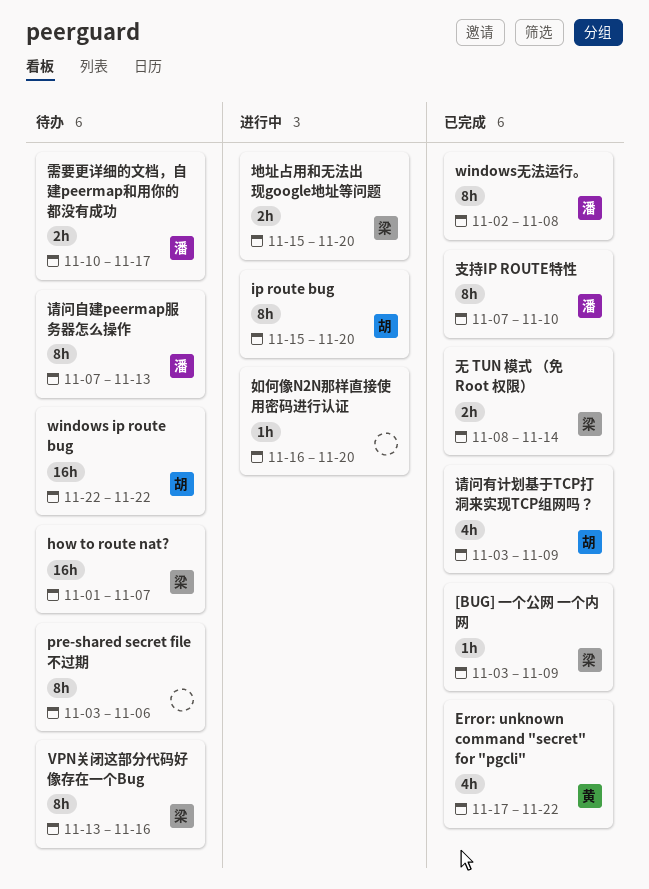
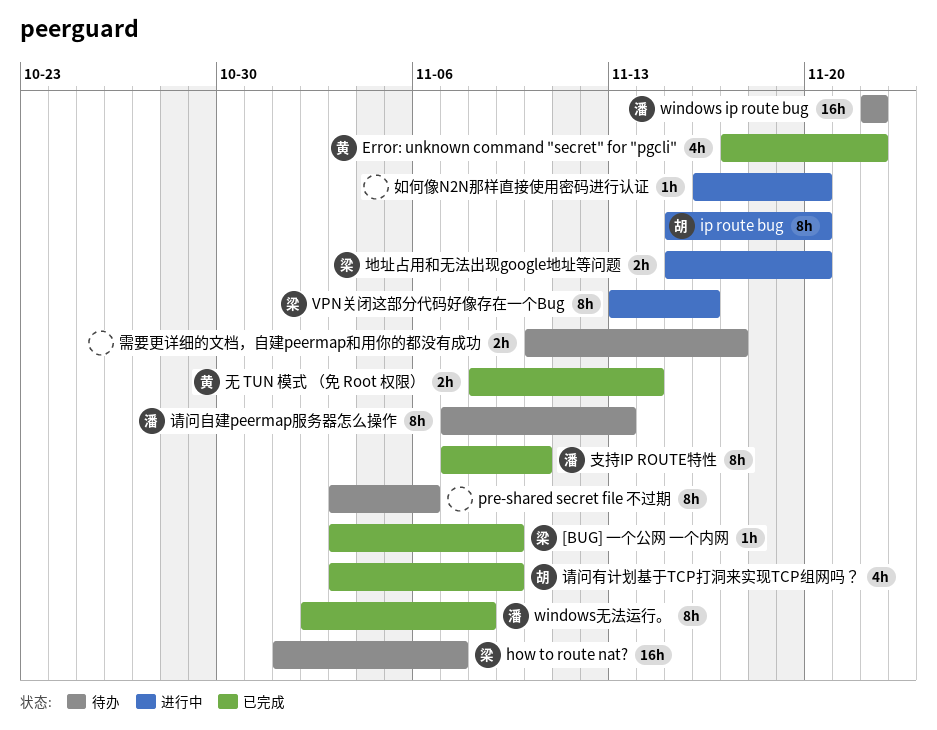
VPN关闭这部分代码好像存在一个Bug, status: 待办 -> 进行中
windows ip route bug, owner: 胡 -> 潘
无 TUN 模式 （免 Root 权限）, owner: 梁 -> 黄
需要更详细的文档，自建peermap和用你的都没有成功, owner: 潘 -> none

